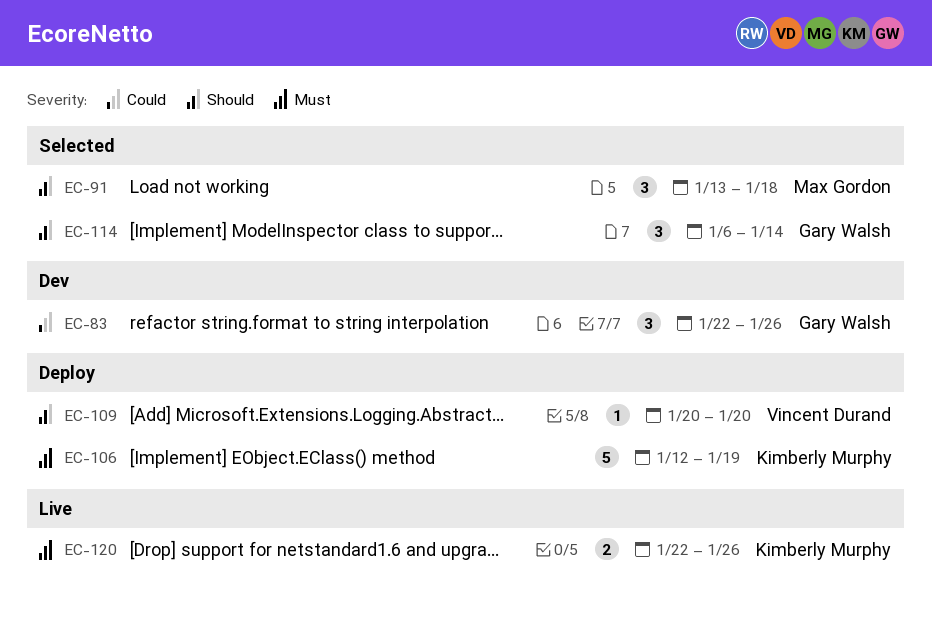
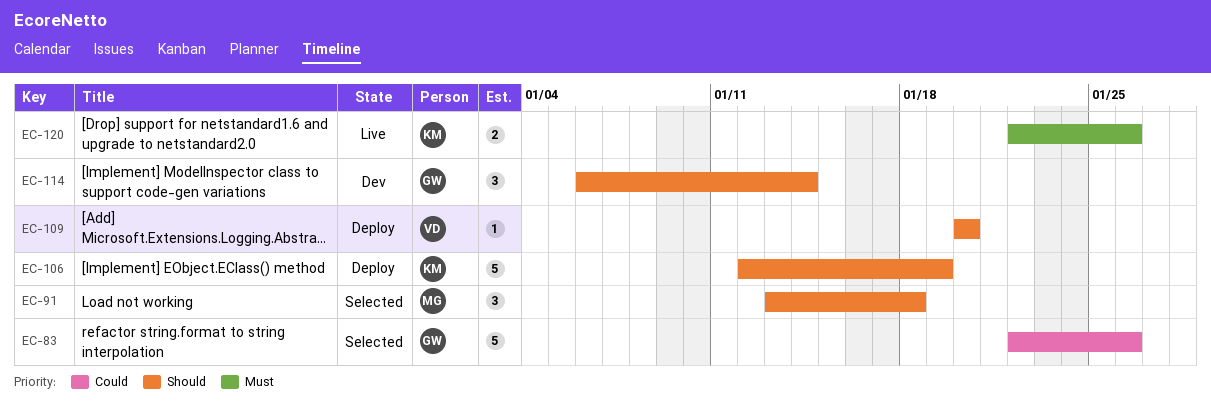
EC-83, status: Dev -> Selected
EC-83, estimate: 3 -> 5
EC-106, priority: Must -> Should
EC-114, status: Selected -> Dev

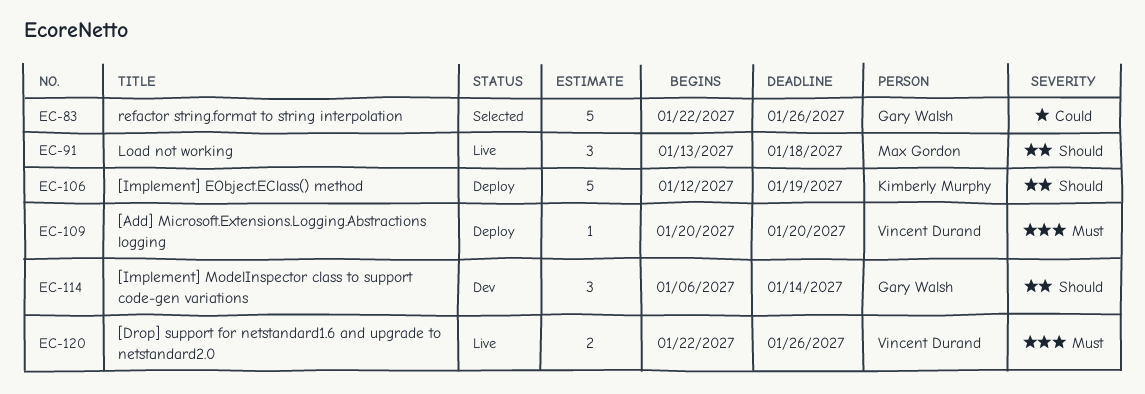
EC-91, status: Selected -> Live
EC-109, priority: Should -> Must
EC-120, owner: Kimberly Murphy -> Vincent Durand

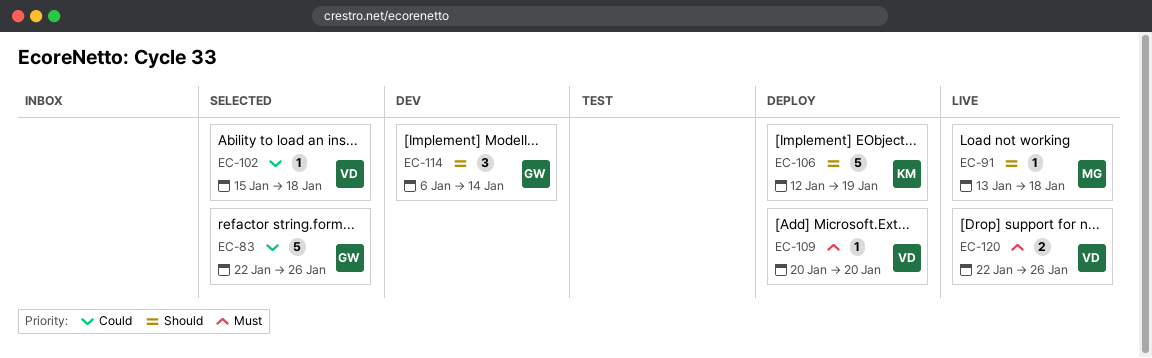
EC-91, estimate: 3 -> 1
EC-102: none -> present

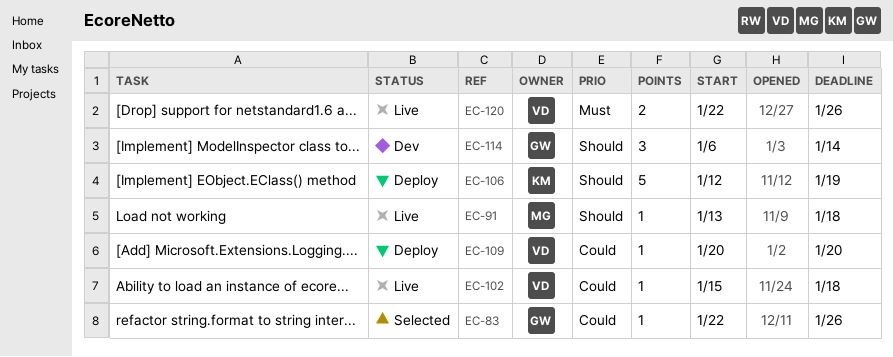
EC-83, estimate: 5 -> 1
EC-102, status: Selected -> Live
EC-109, priority: Must -> Could

